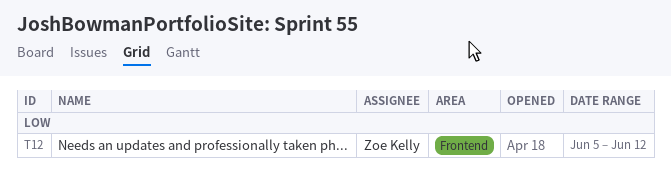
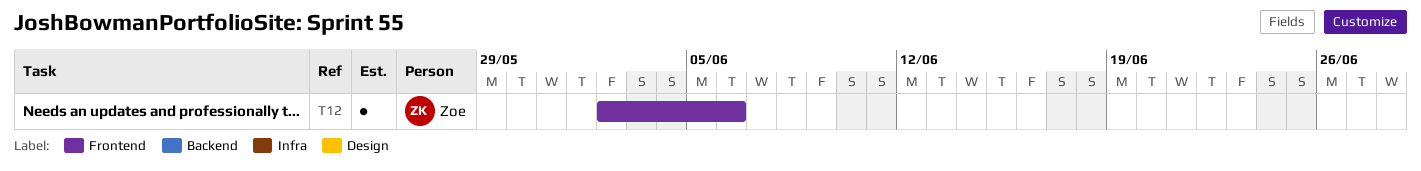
T12, start: Jun 5 -> Jun 2
T12, due: Jun 12 -> Jun 6

